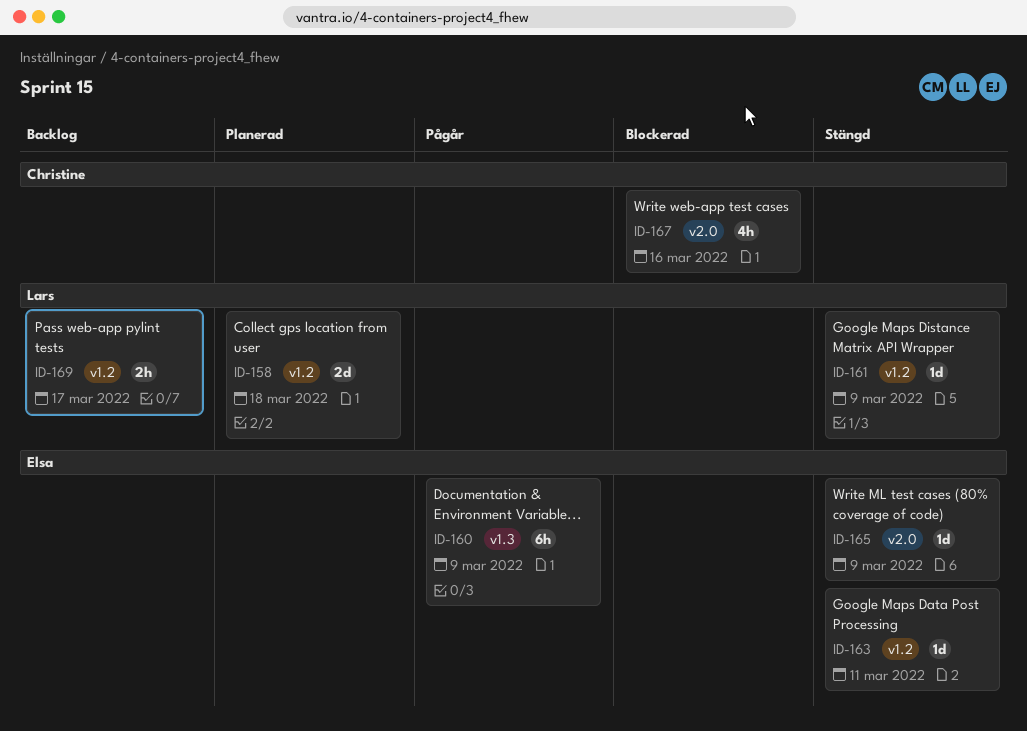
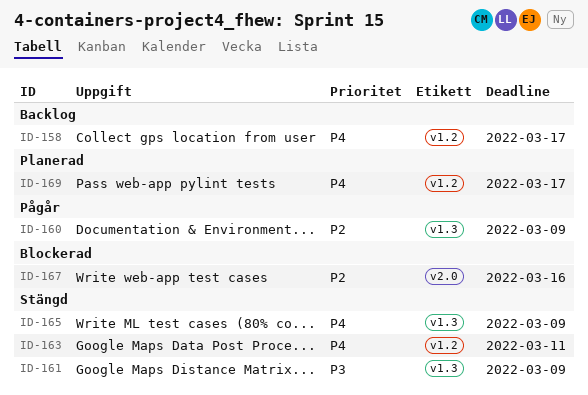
ID-158, status: Planerad -> Backlog
ID-158, due: Mar 18 -> Mar 17
ID-161, label: v1.2 -> v1.3
ID-165, label: v2.0 -> v1.3
ID-169, status: Backlog -> Planerad

